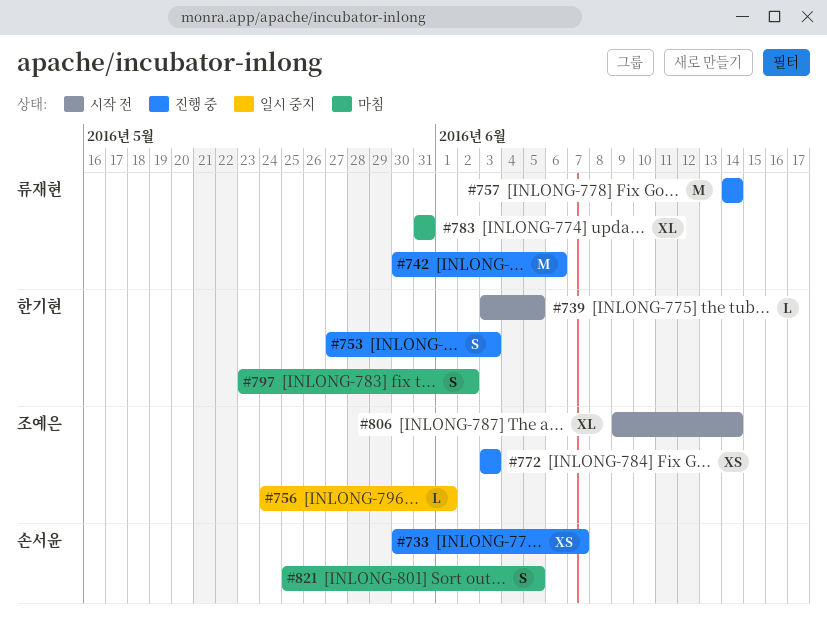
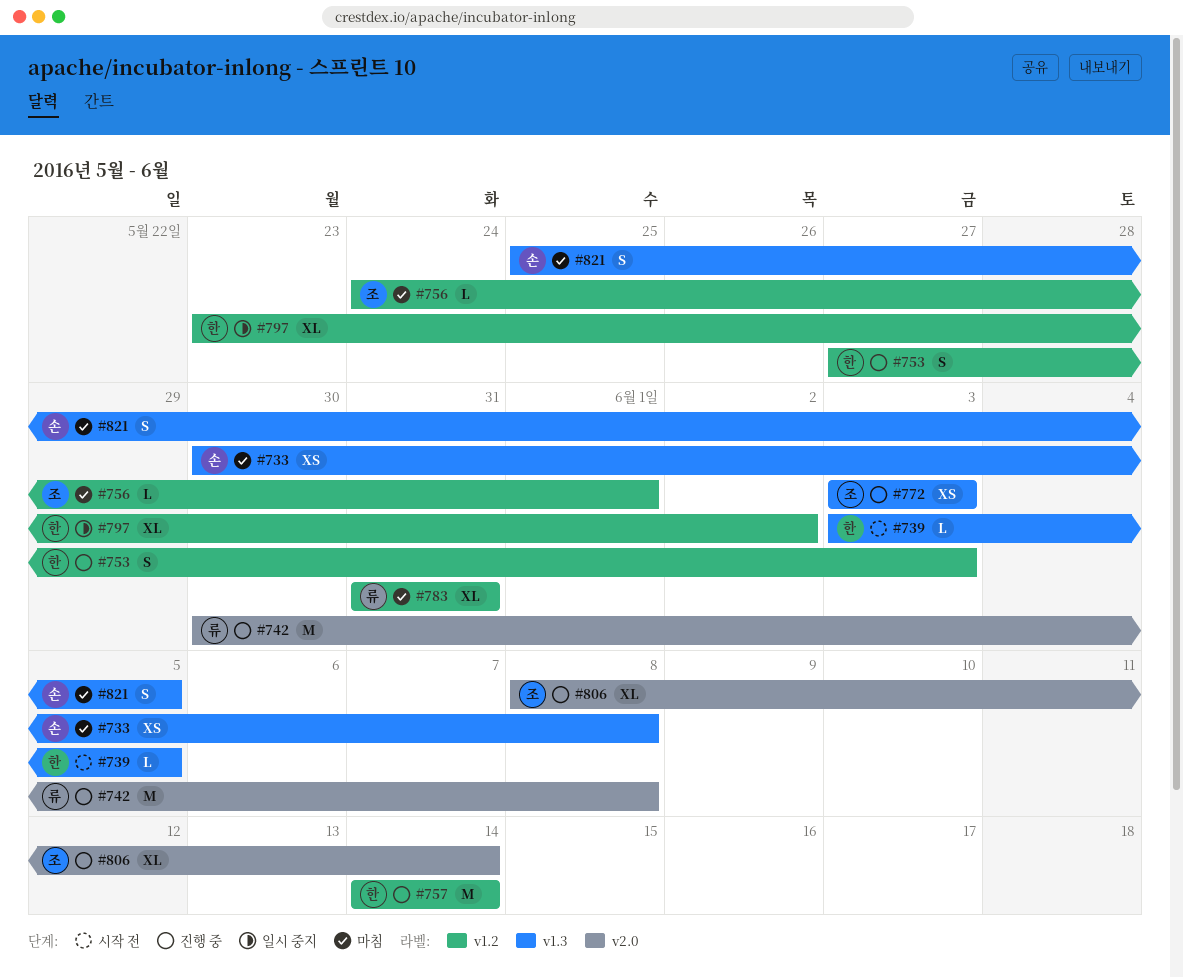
#733, status: 진행 중 -> 마침
#733, due: Jun 7 -> Jun 8
#742, due: Jun 6 -> Jun 8
#756, status: 일시 중지 -> 마침
#757, owner: 류재현 -> 한기현
#797, status: 마침 -> 일시 중지
#797, estimate: S -> XL
#806, status: 시작 전 -> 진행 중
#806, start: Jun 9 -> Jun 8

